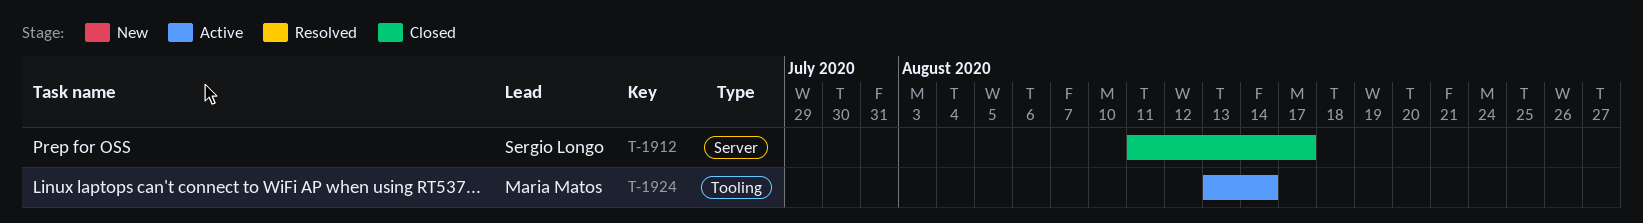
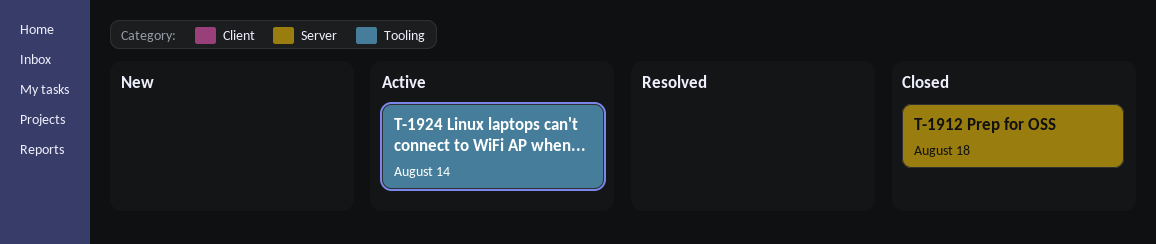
T-1912, due: Aug 17 -> Aug 18

